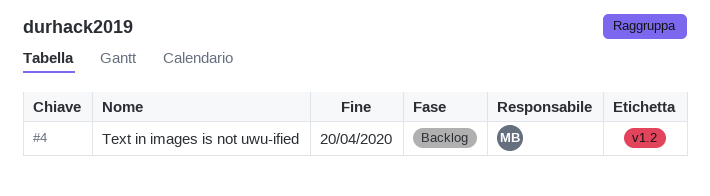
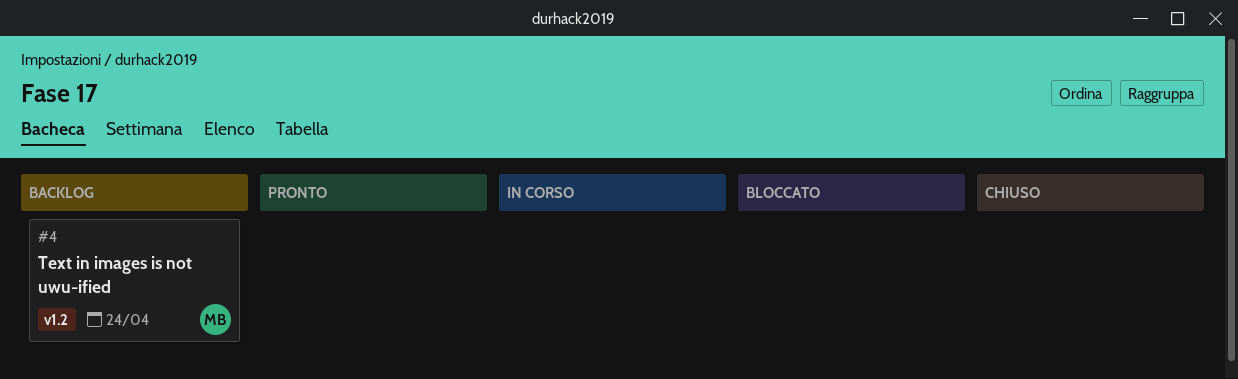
#4, due: Apr 20 -> Apr 24

